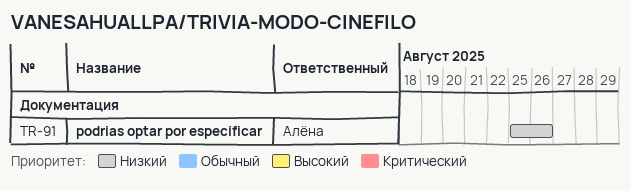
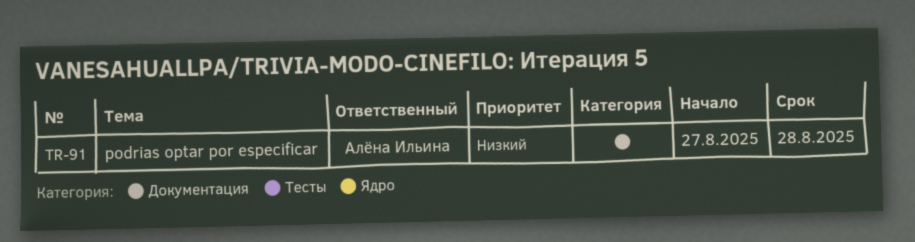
TR-91, start: Aug 25 -> Aug 27
TR-91, due: Aug 26 -> Aug 28

